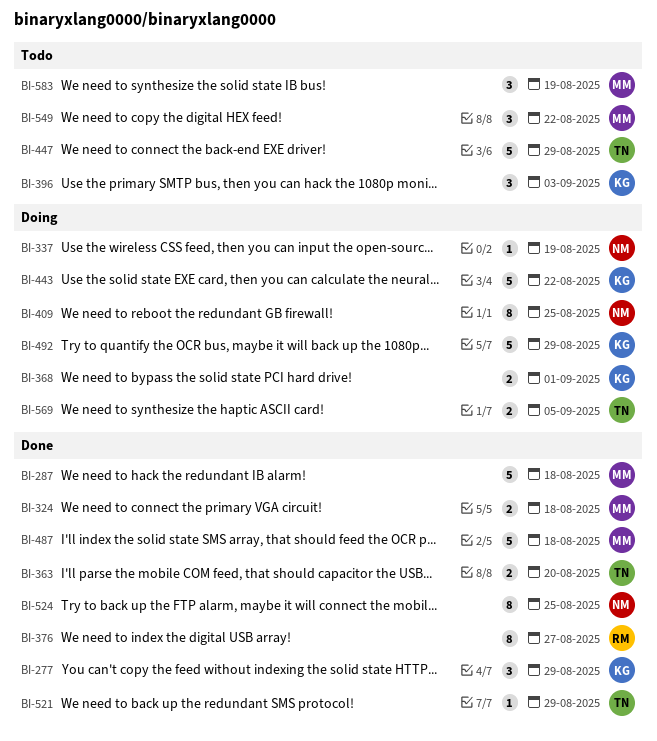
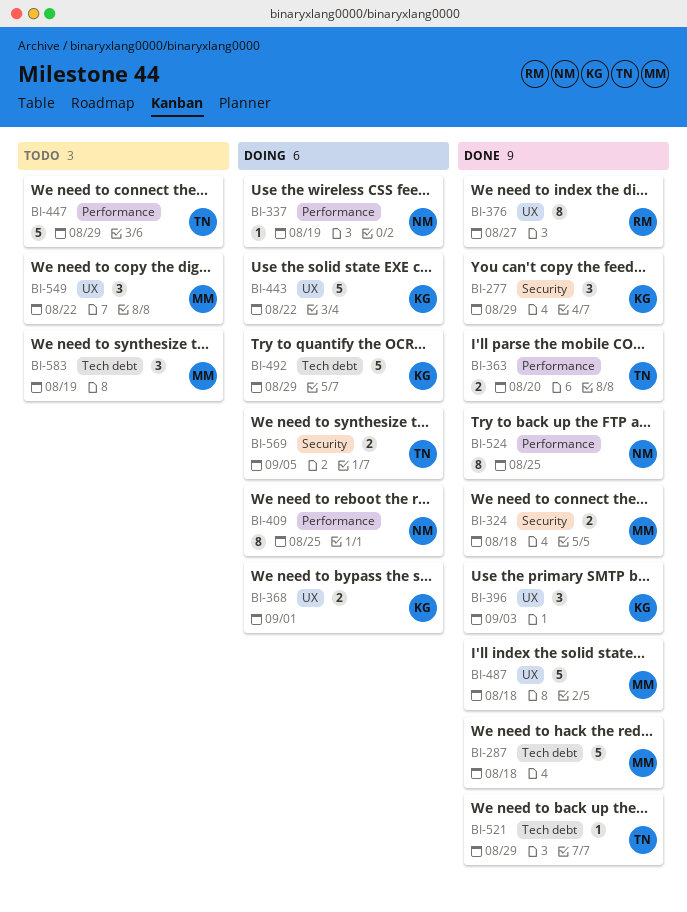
BI-396, status: Todo -> Done

